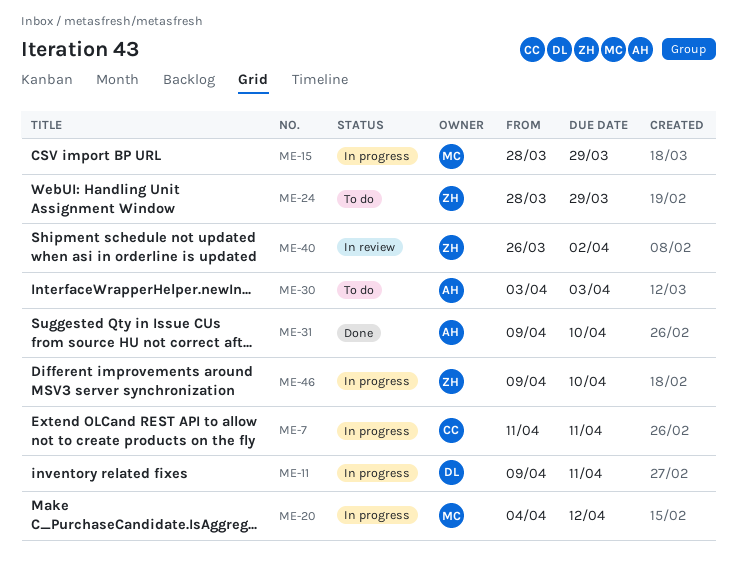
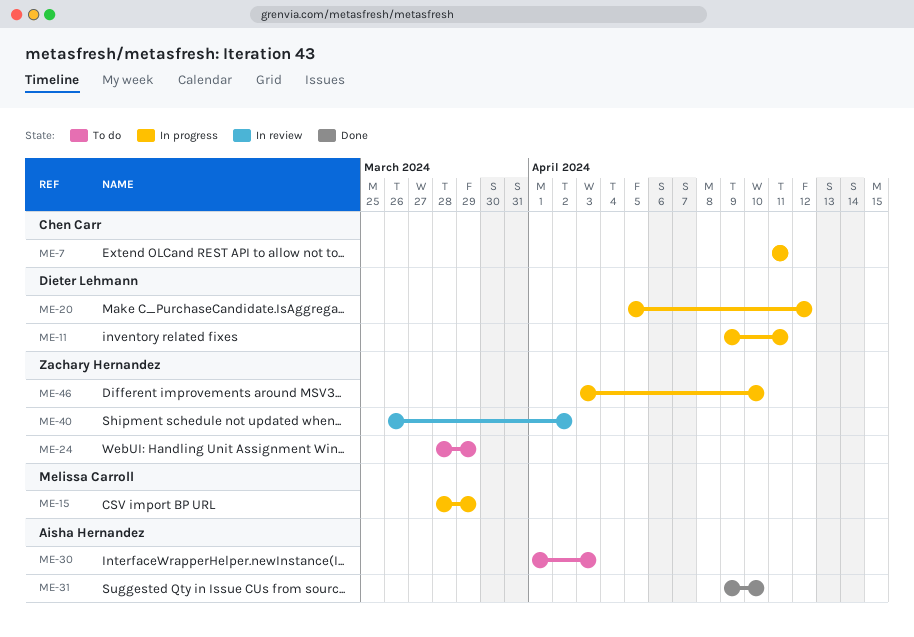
ME-20, owner: Melissa Carroll -> Dieter Lehmann
ME-20, start: Apr 4 -> Apr 5
ME-30, start: Apr 3 -> Apr 1
ME-46, start: Apr 9 -> Apr 3

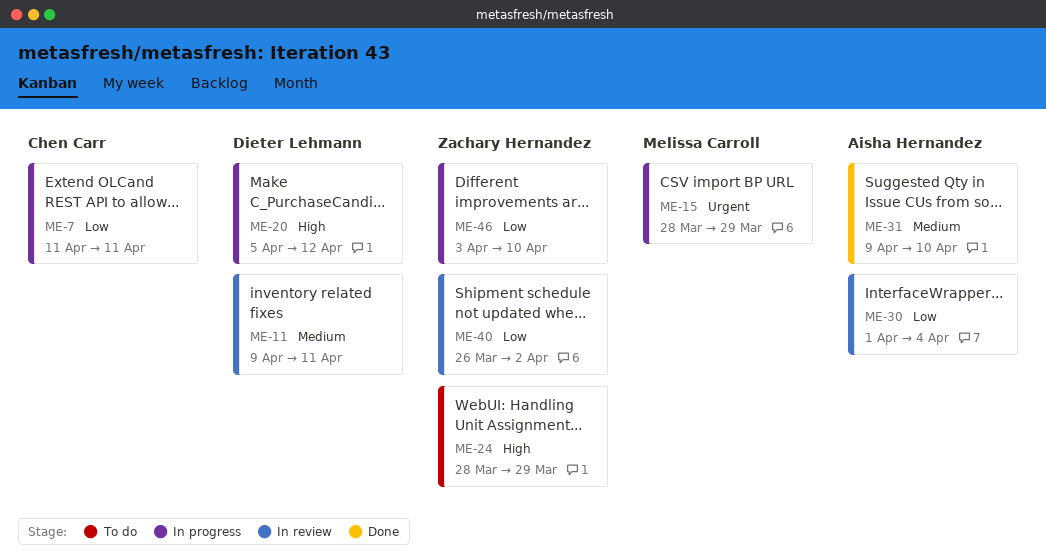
ME-11, status: In progress -> In review
ME-30, status: To do -> In review
ME-30, due: Apr 3 -> Apr 4

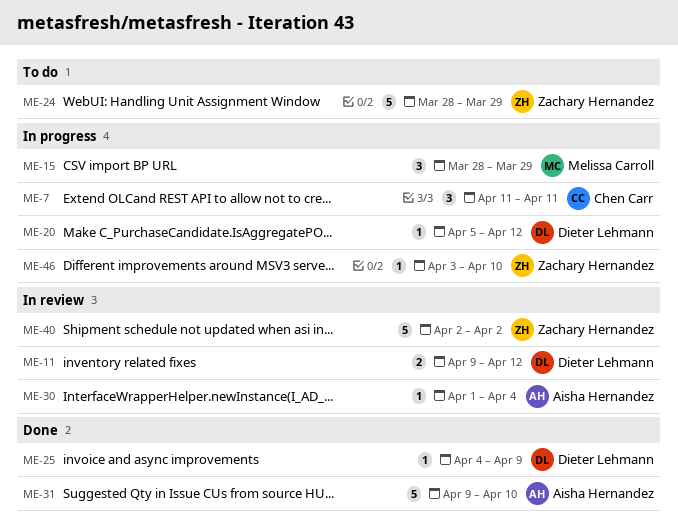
ME-11, due: Apr 11 -> Apr 12
ME-25: none -> present
ME-40, start: Mar 26 -> Apr 2

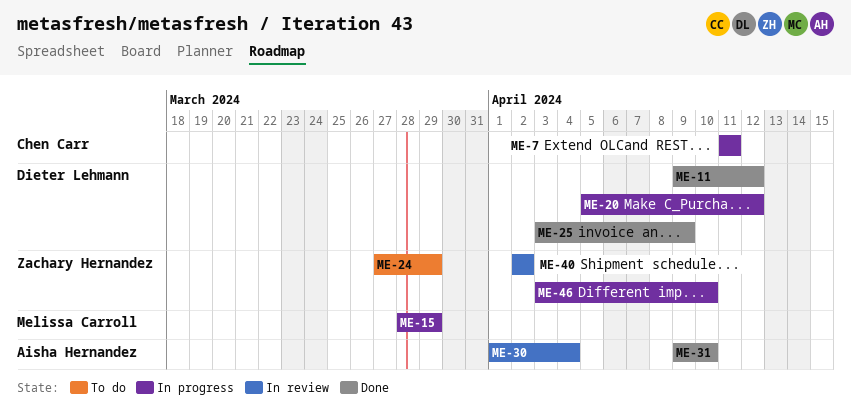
ME-11, status: In review -> Done
ME-24, start: Mar 28 -> Mar 27
ME-25, start: Apr 4 -> Apr 3

